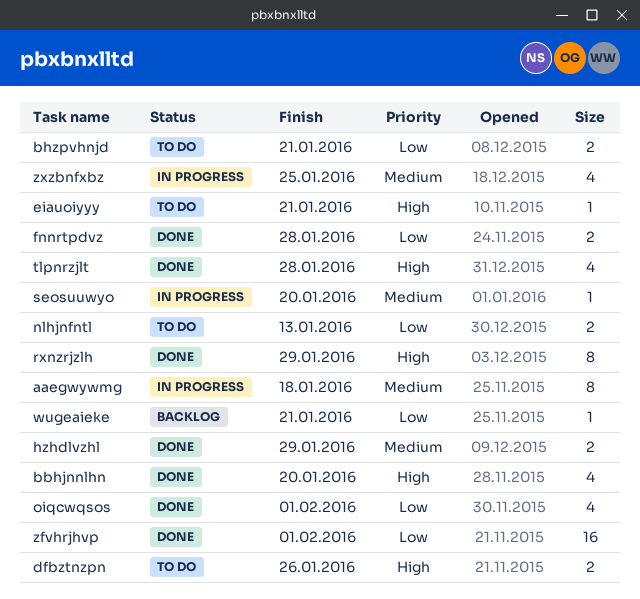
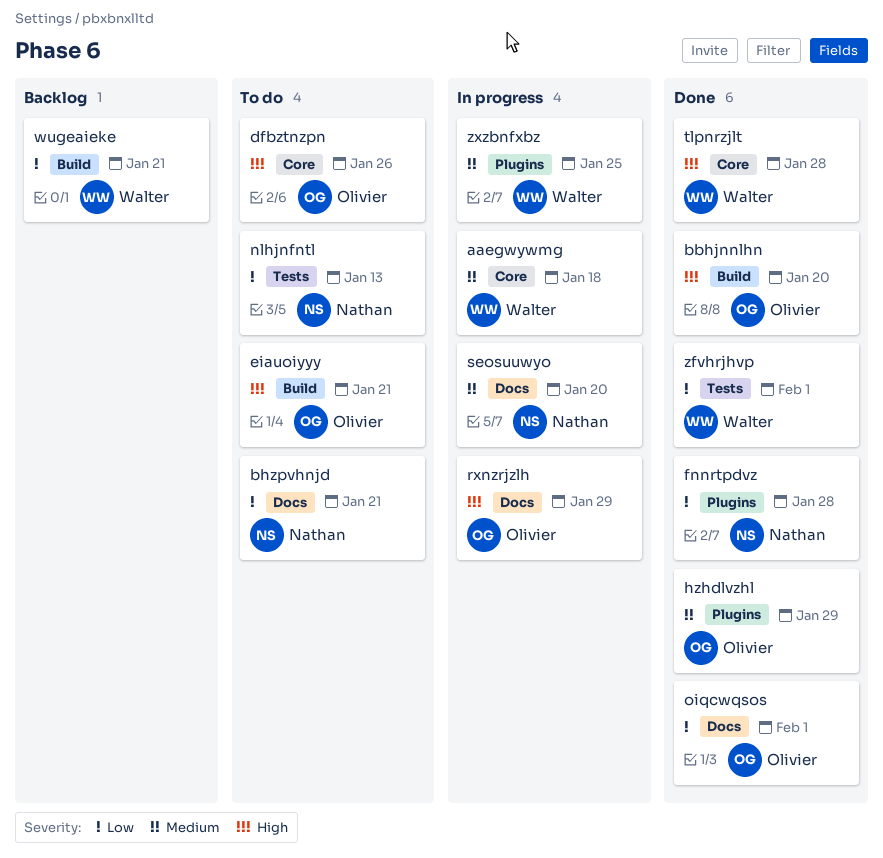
rxnzrjzlh, status: Done -> In progress

